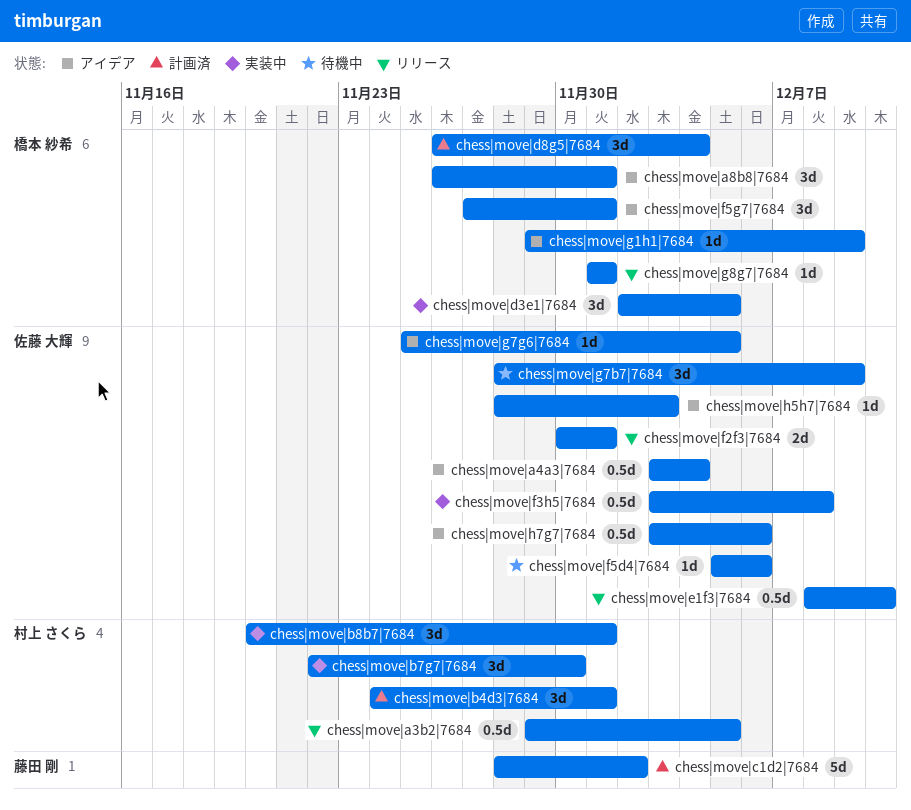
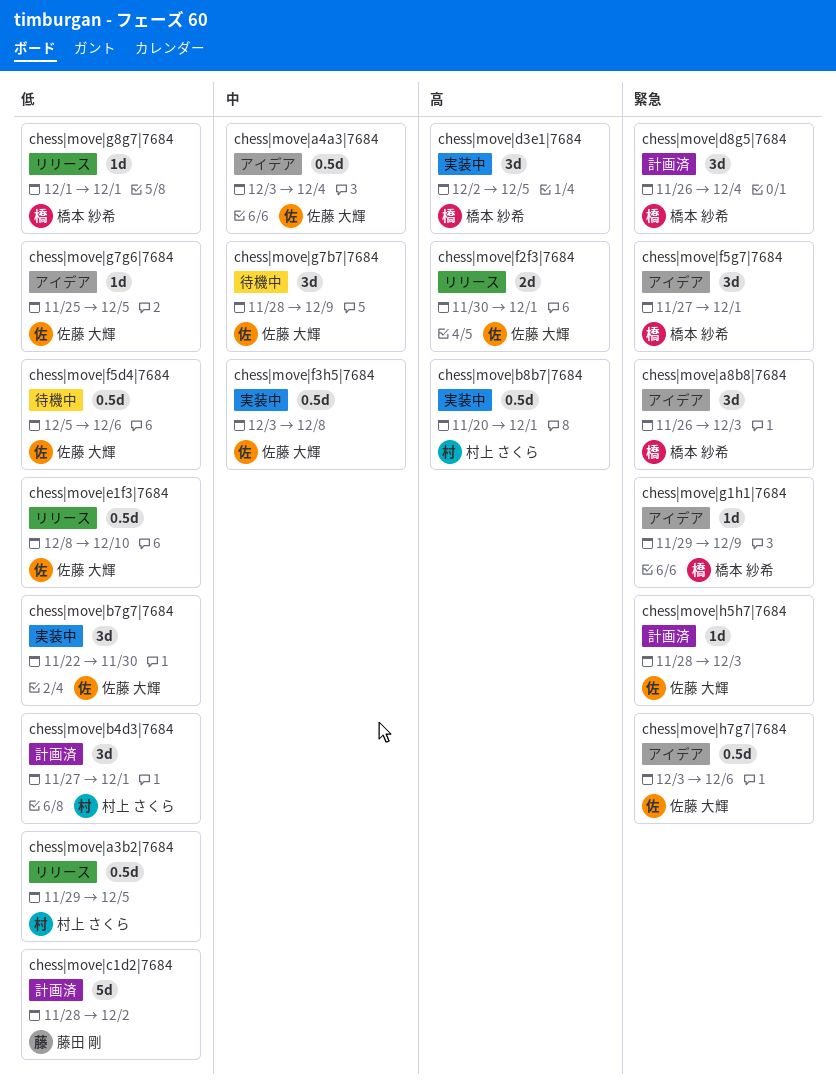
chess|move|a8b8|7684, due: Dec 1 -> Dec 3
chess|move|b4d3|7684, start: Nov 24 -> Nov 27
chess|move|b7g7|7684, owner: 村上 さくら -> 佐藤 大輝
chess|move|b8b7|7684, estimate: 3d -> 0.5d
chess|move|f5d4|7684, estimate: 1d -> 0.5d
chess|move|h5h7|7684, status: アイデア -> 計画済

